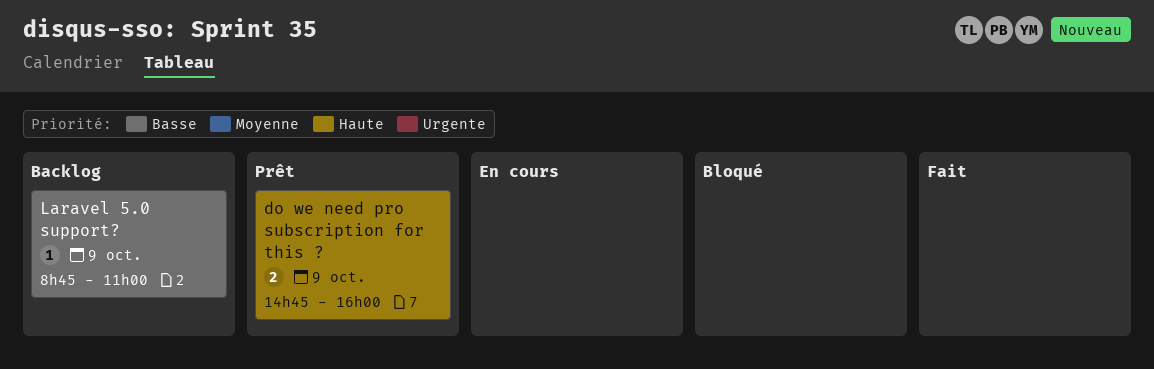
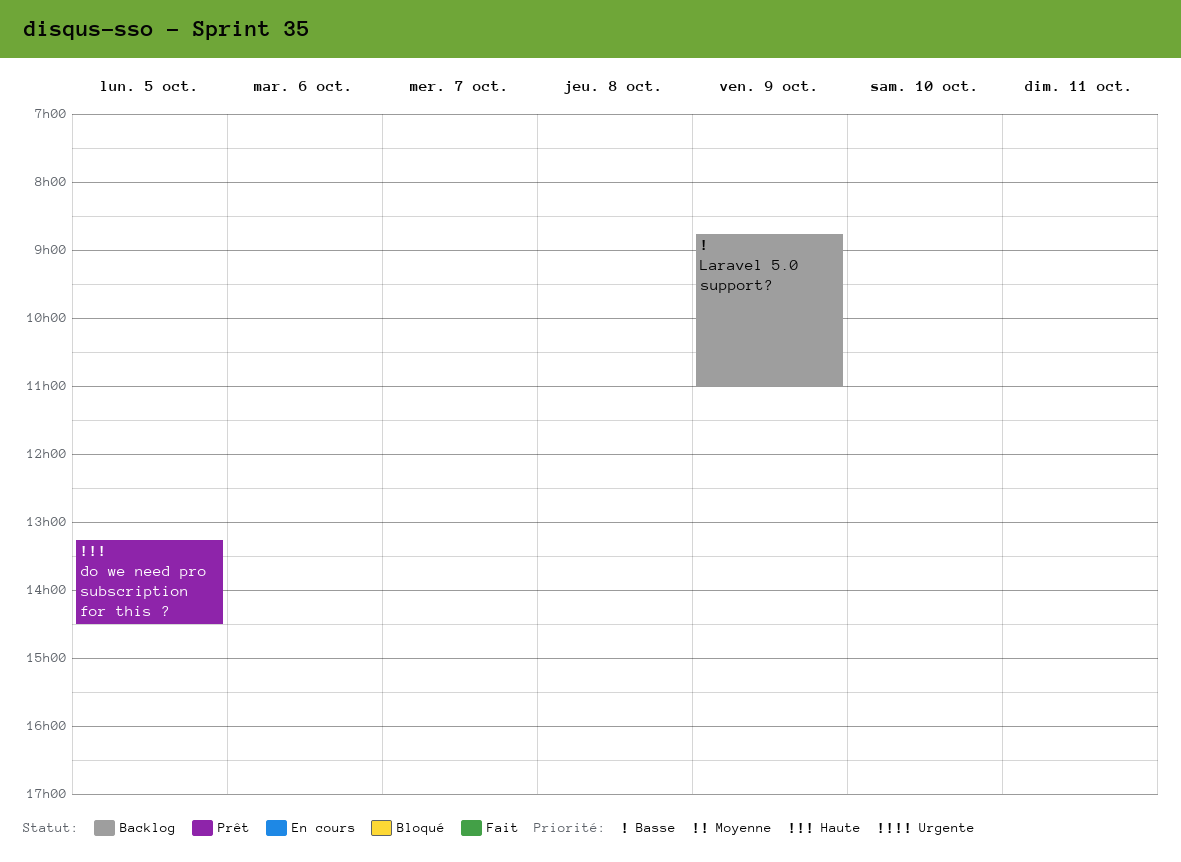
do we need pro subscription for this ?, day: Oct 9 -> Oct 5
do we need pro subscription for this ?, begins: 14:45 -> 13:15
do we need pro subscription for this ?, ends: 16:00 -> 14:30

